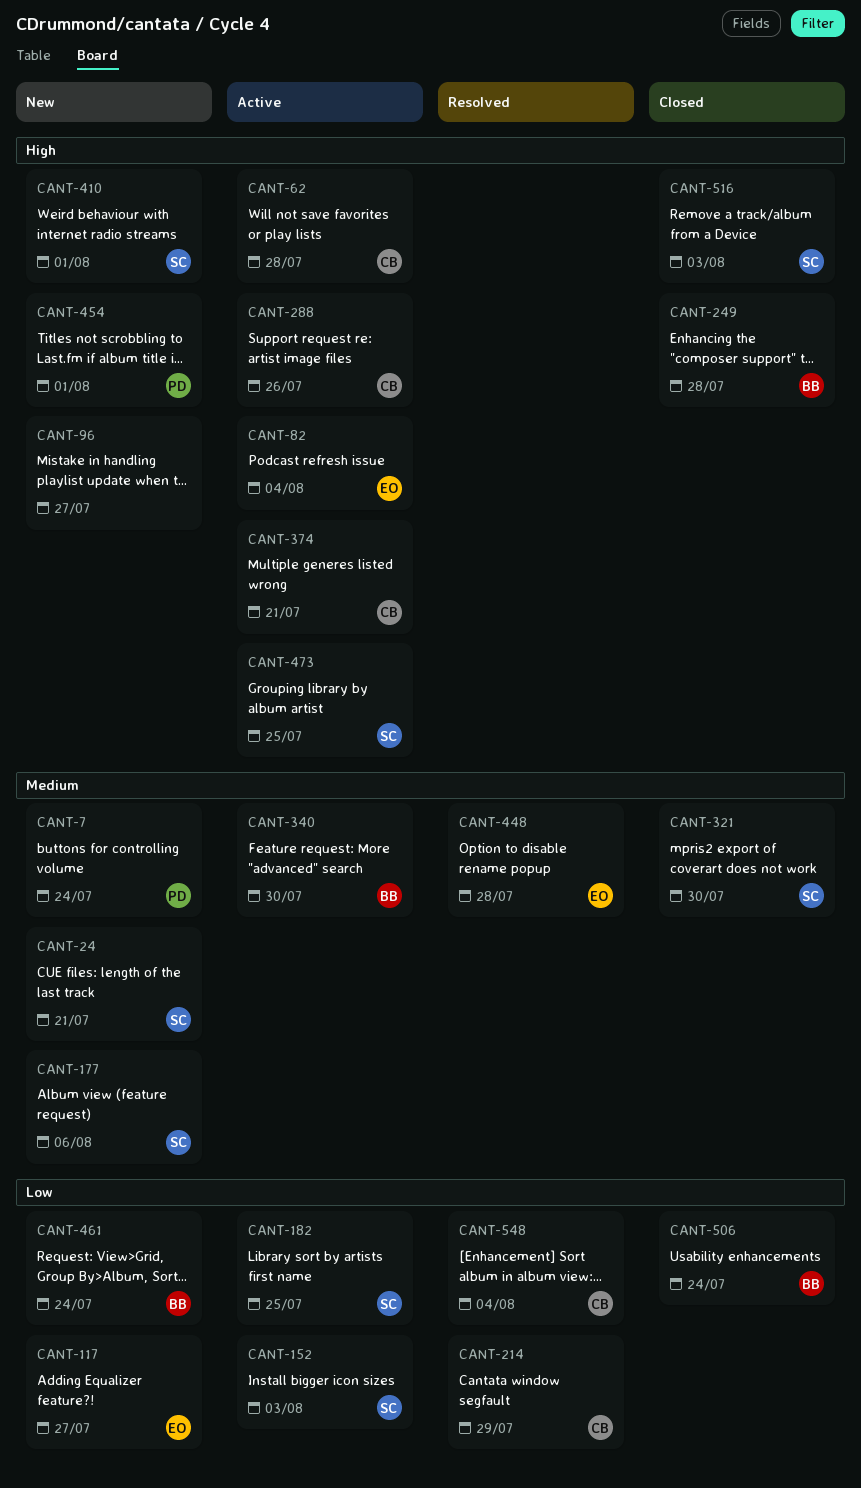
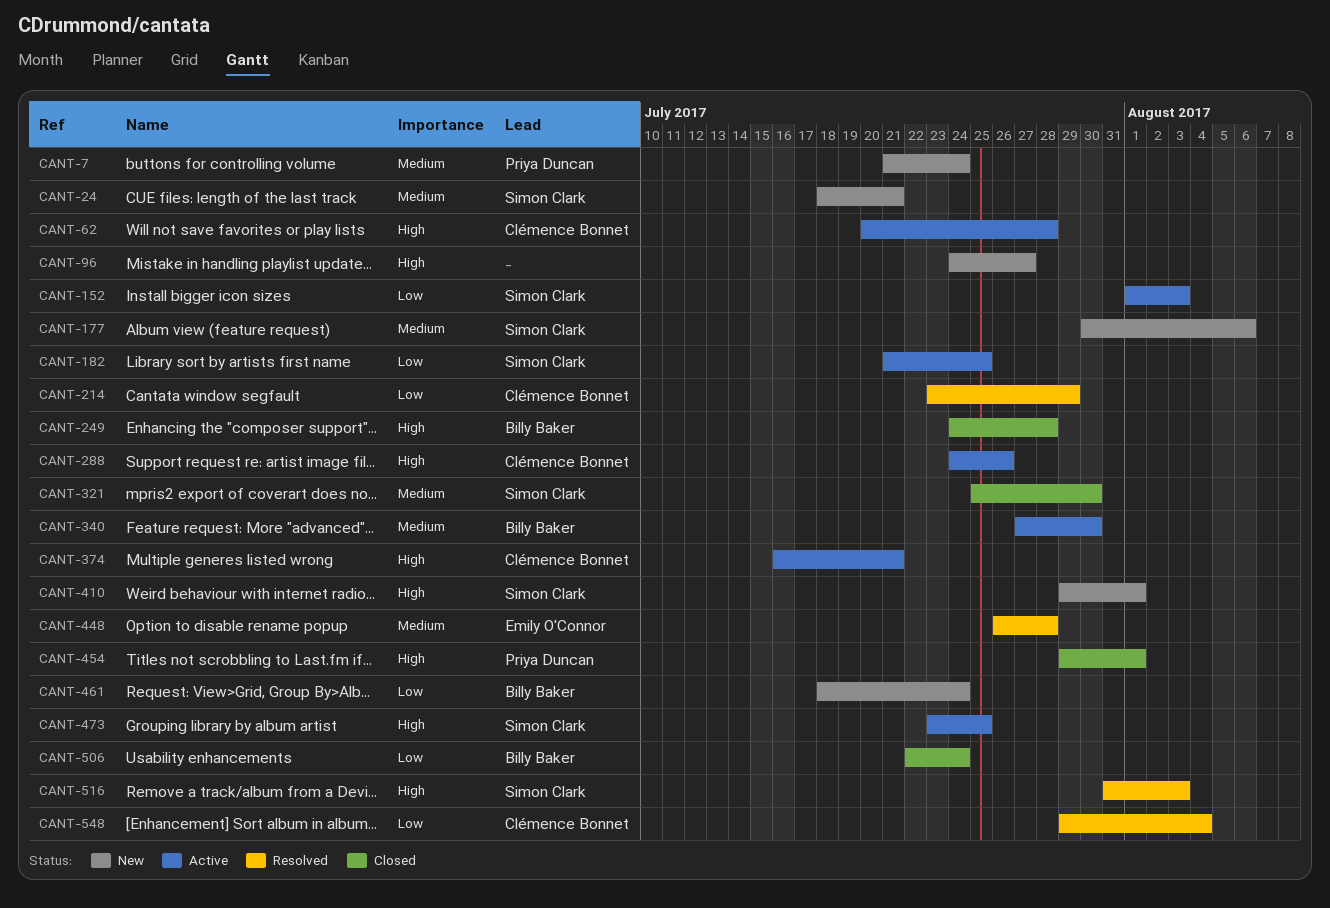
CANT-82: present -> none
CANT-117: present -> none
CANT-454, status: New -> Closed
CANT-516, status: Closed -> Resolved

